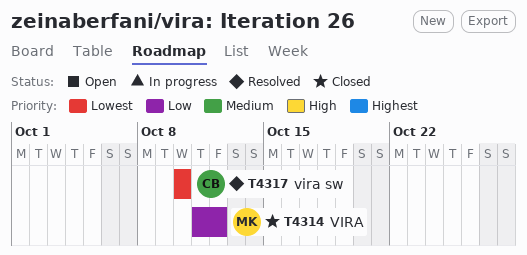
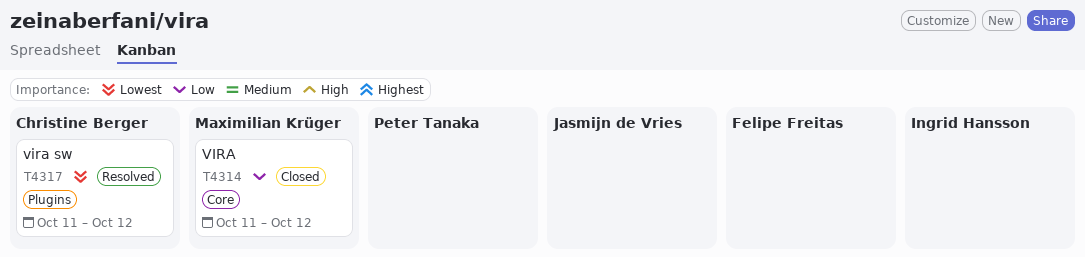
T4317, start: Oct 10 -> Oct 11
T4317, due: Oct 10 -> Oct 12

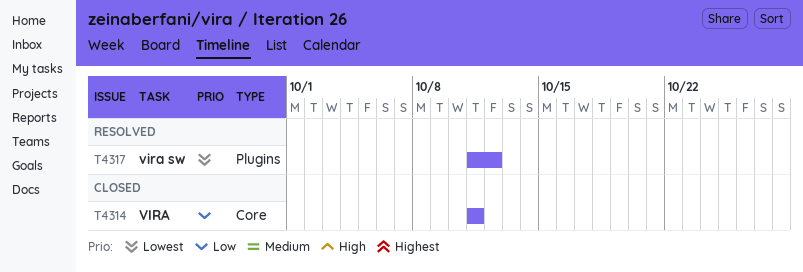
T4314, due: Oct 12 -> Oct 11

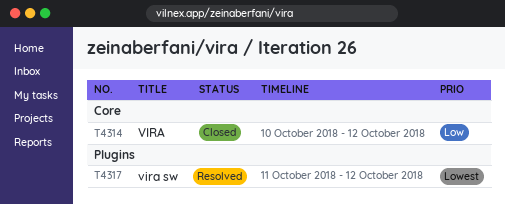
T4314, start: Oct 11 -> Oct 10
T4314, due: Oct 11 -> Oct 12

